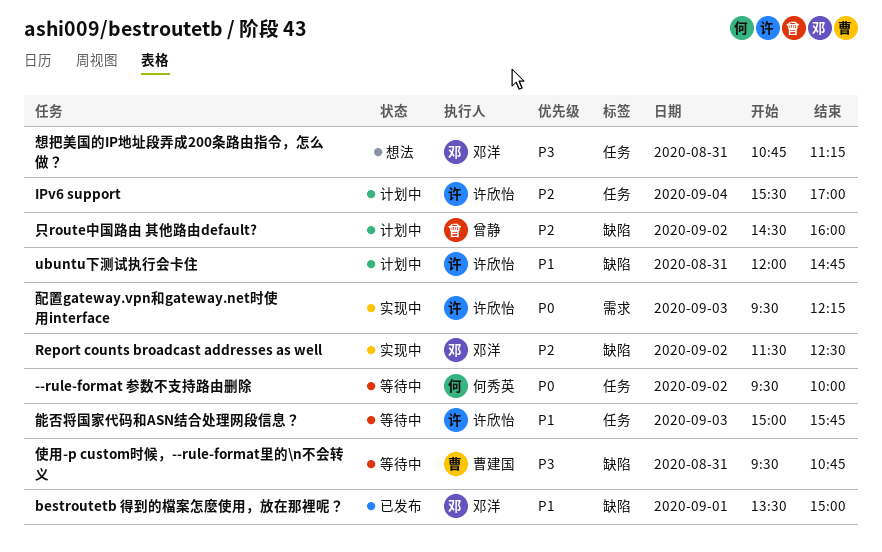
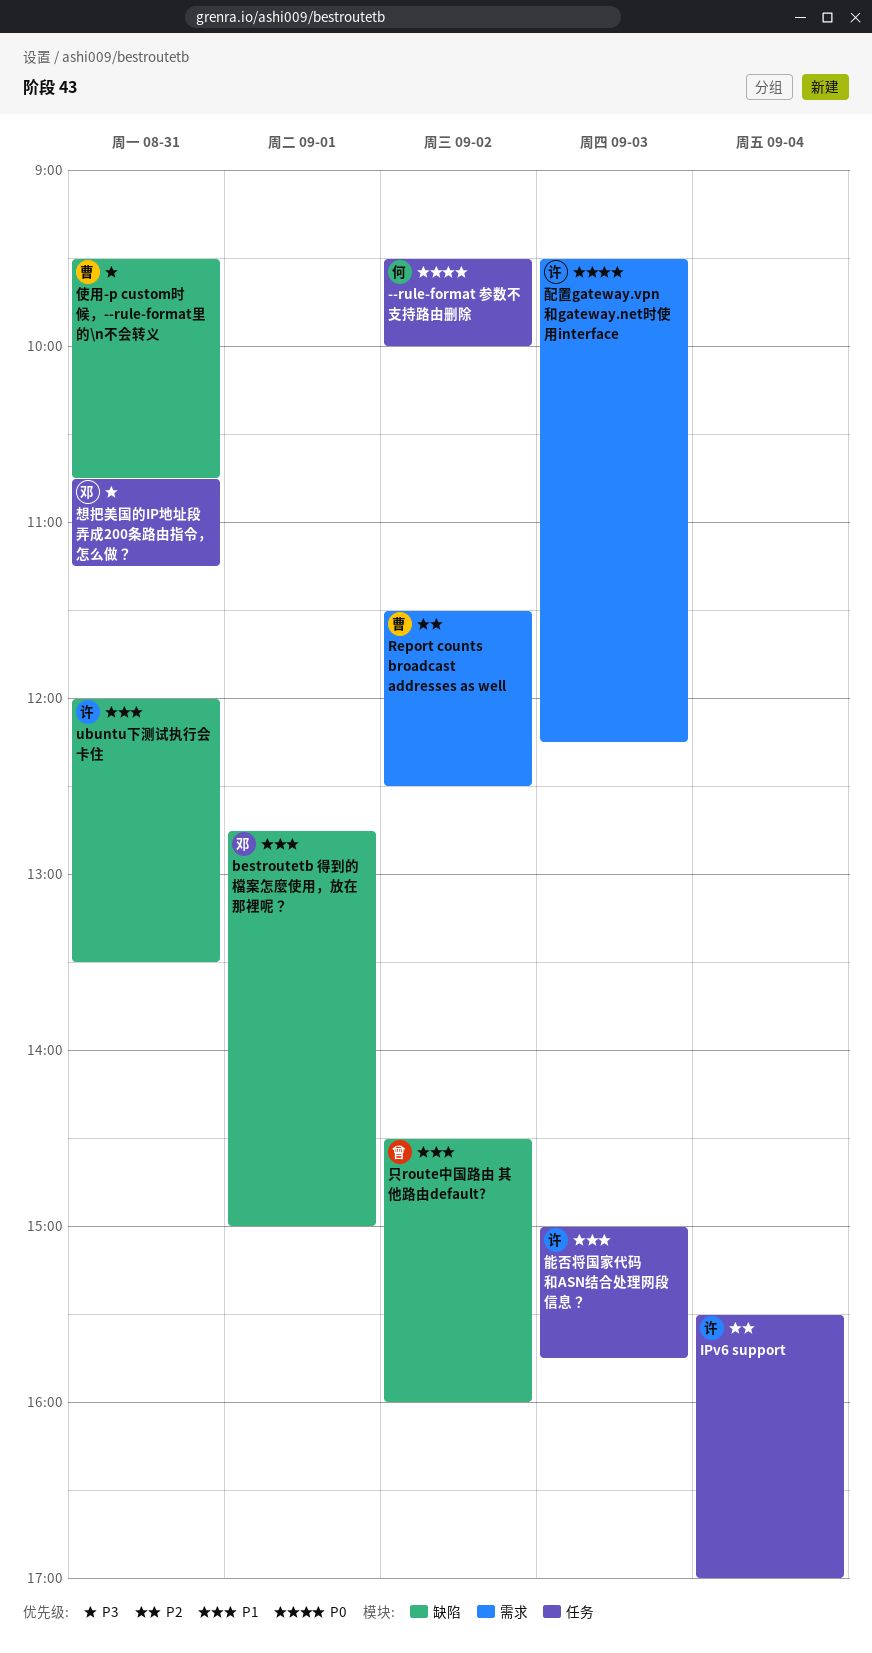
bestroutetb 得到的檔案怎麼使用，放在那裡呢？, begins: 13:30 -> 12:45
Report counts broadcast addresses as well, owner: 邓洋 -> 曹建国
Report counts broadcast addresses as well, label: 缺陷 -> 需求
ubuntu下测试执行会卡住, ends: 14:45 -> 13:30
只route中国路由 其他路由default?, priority: P2 -> P1

